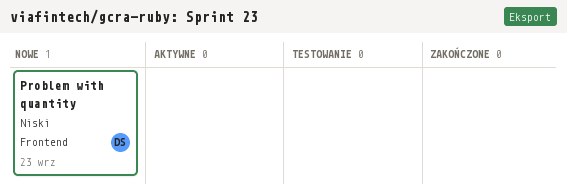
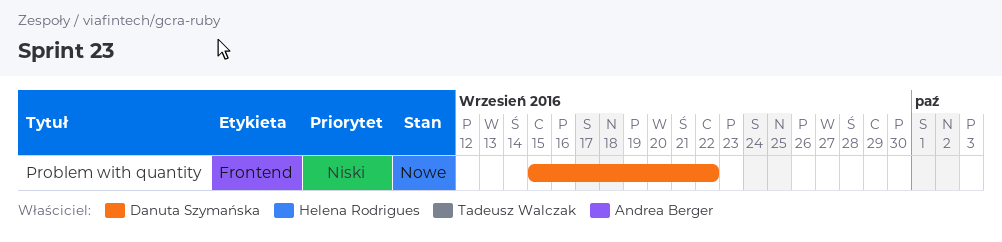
Problem with quantity, due: Sep 23 -> Sep 22

